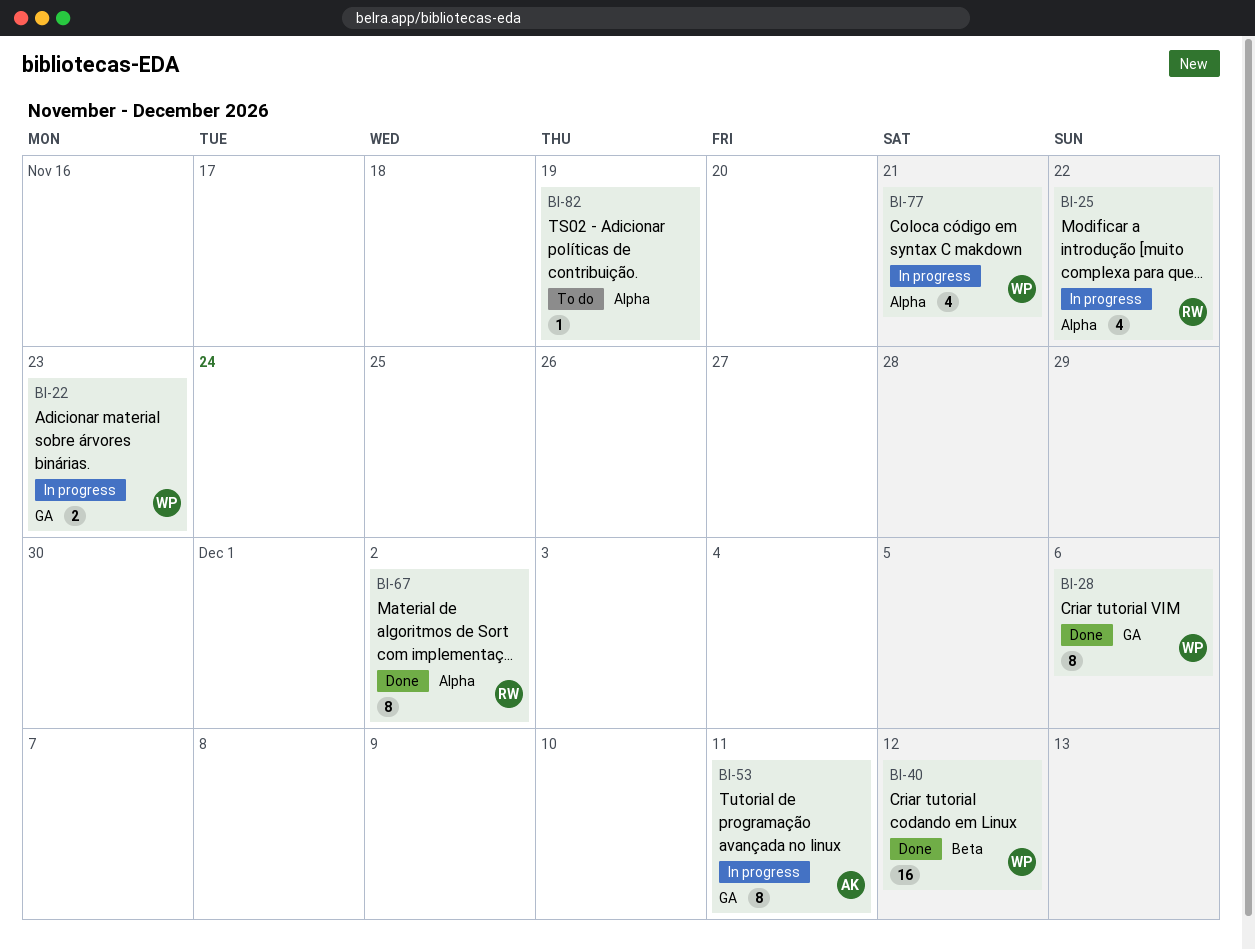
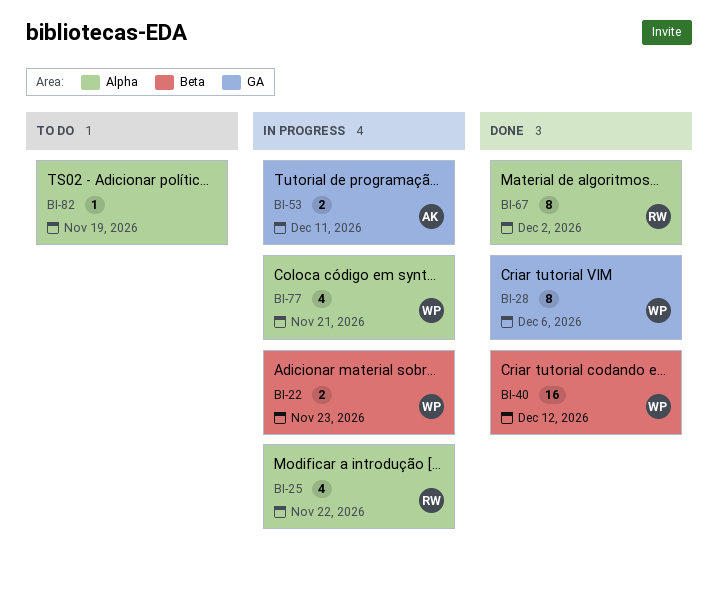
BI-22, label: GA -> Beta
BI-53, estimate: 8 -> 2

